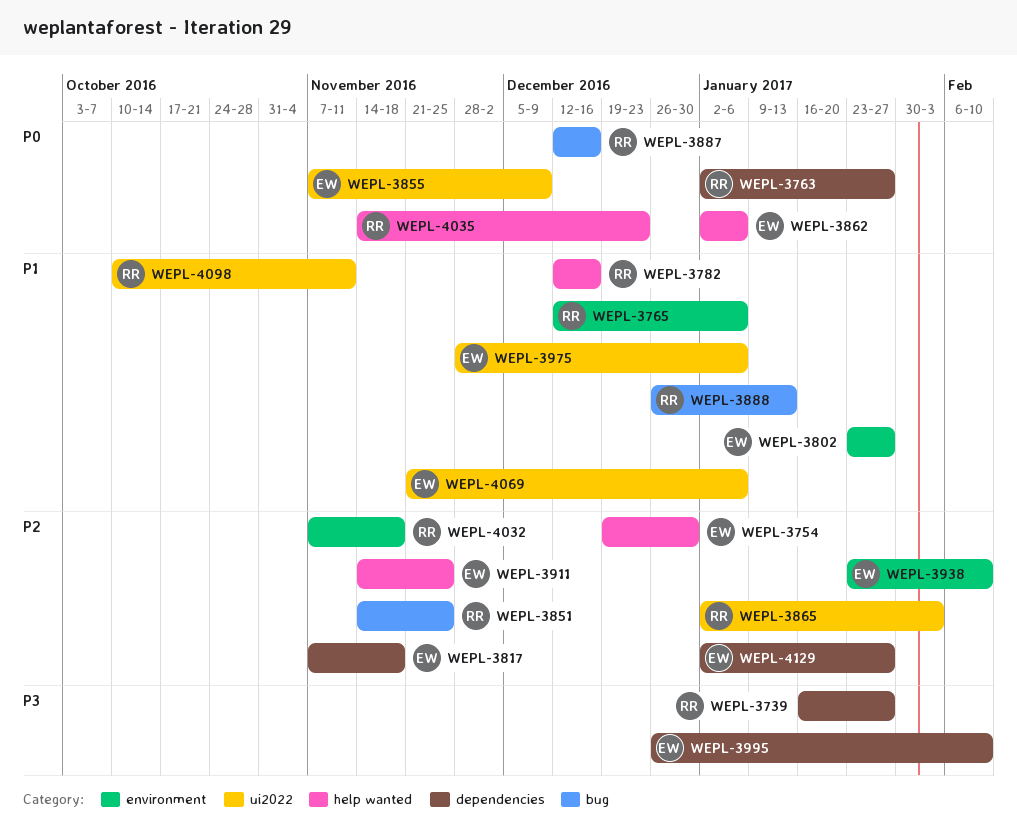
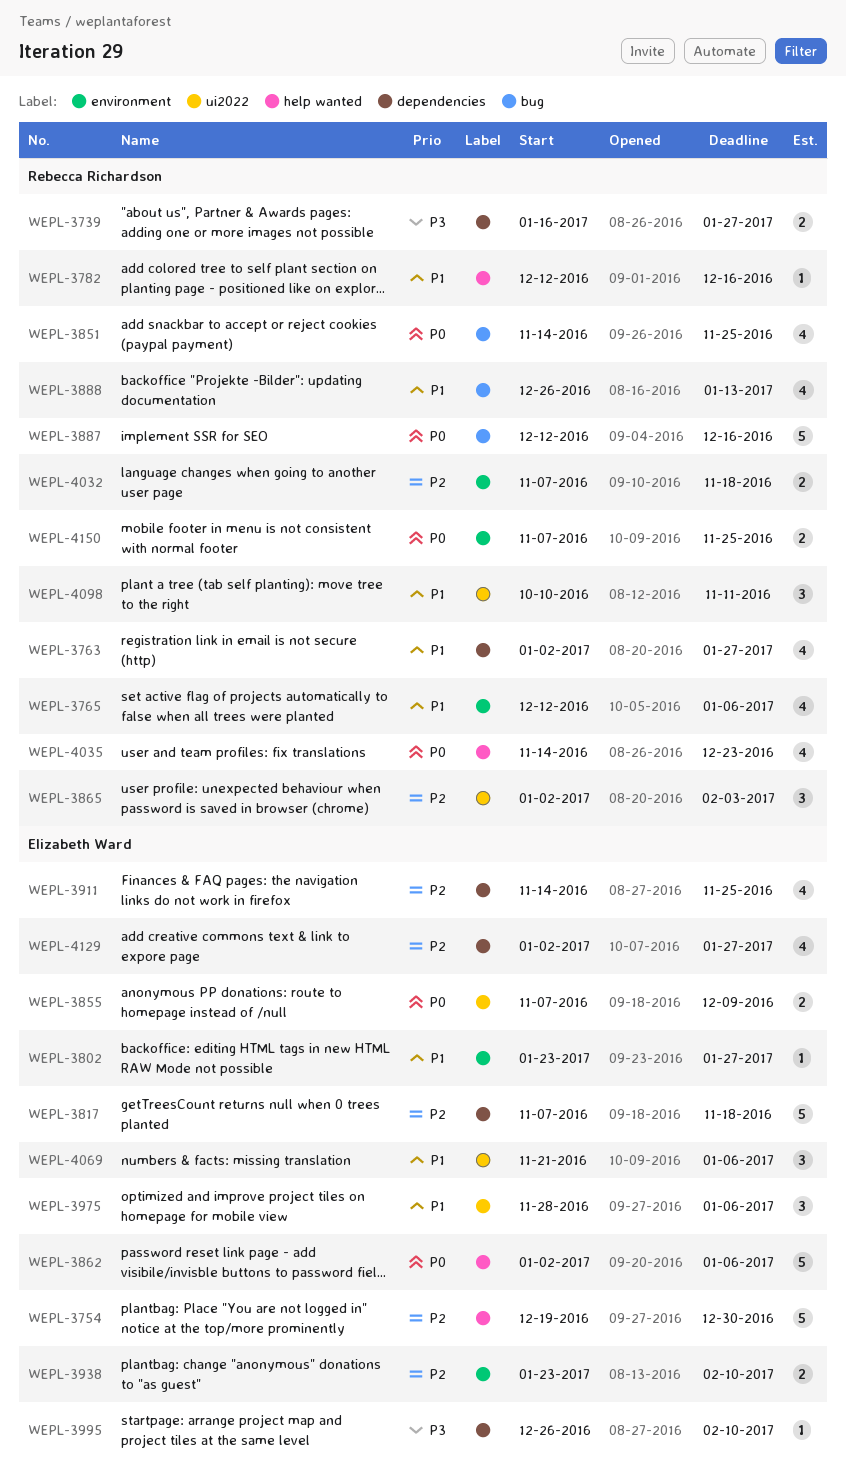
WEPL-3763, priority: P0 -> P1
WEPL-3851, priority: P2 -> P0
WEPL-3911, label: help wanted -> dependencies
WEPL-4150: none -> present

